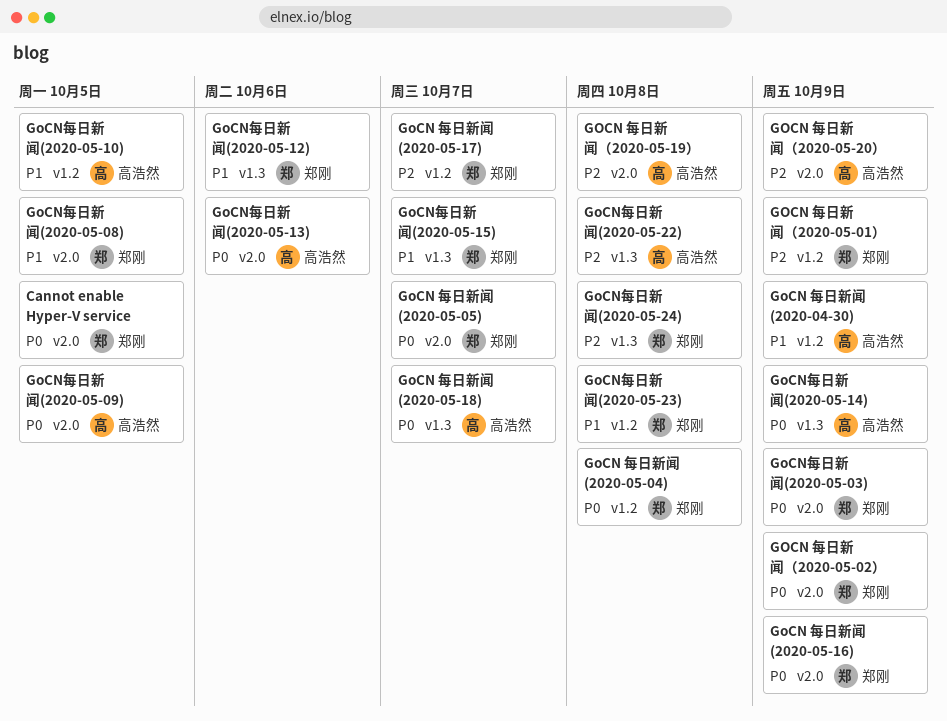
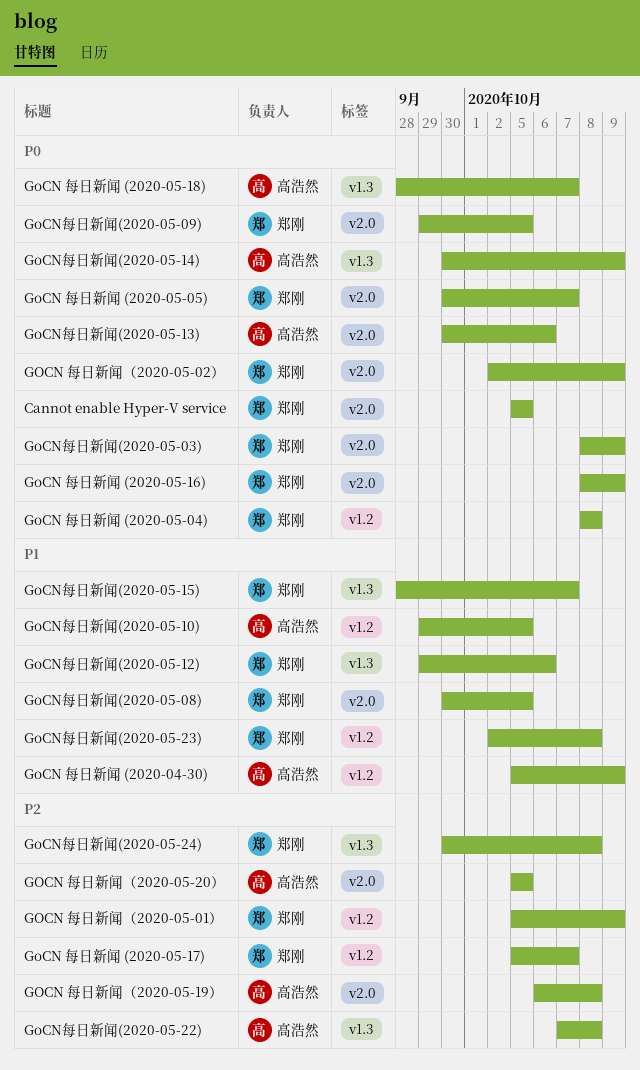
GOCN 每日新闻（2020-05-20）, due: Oct 9 -> Oct 5
GoCN每日新闻(2020-05-09), owner: 高浩然 -> 郑刚

